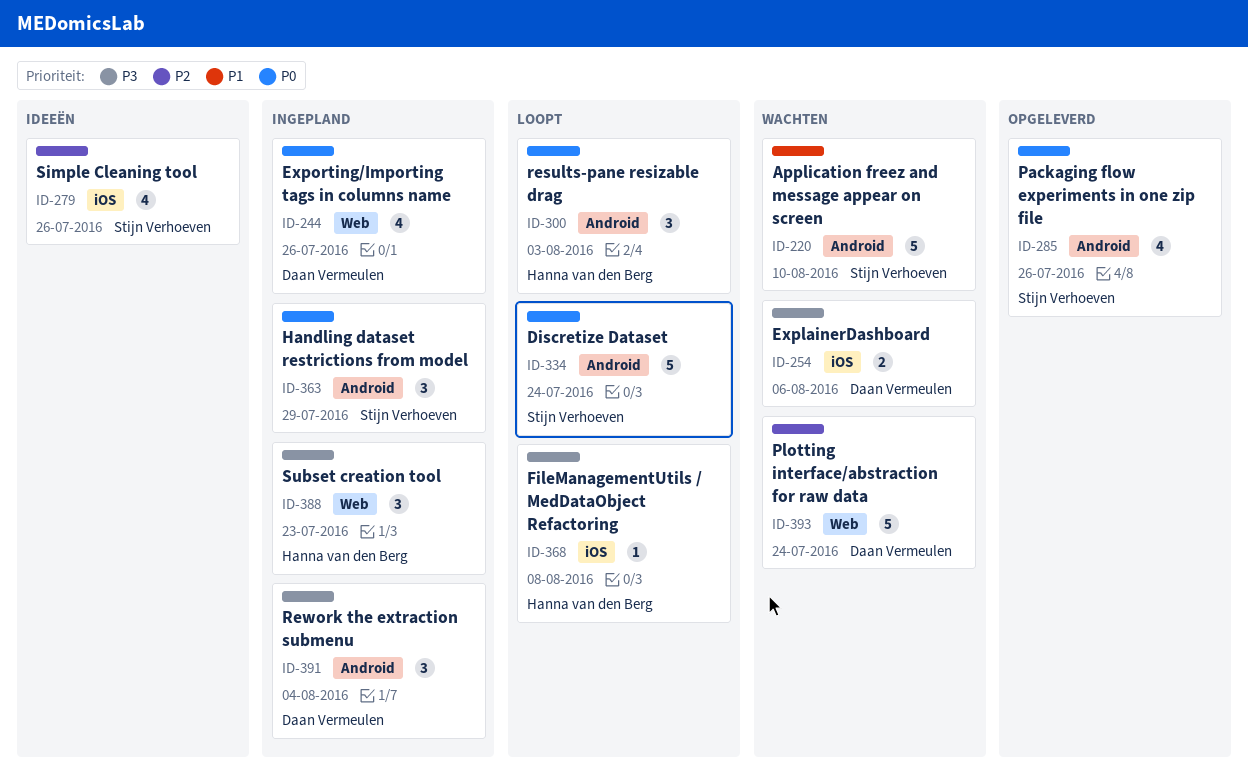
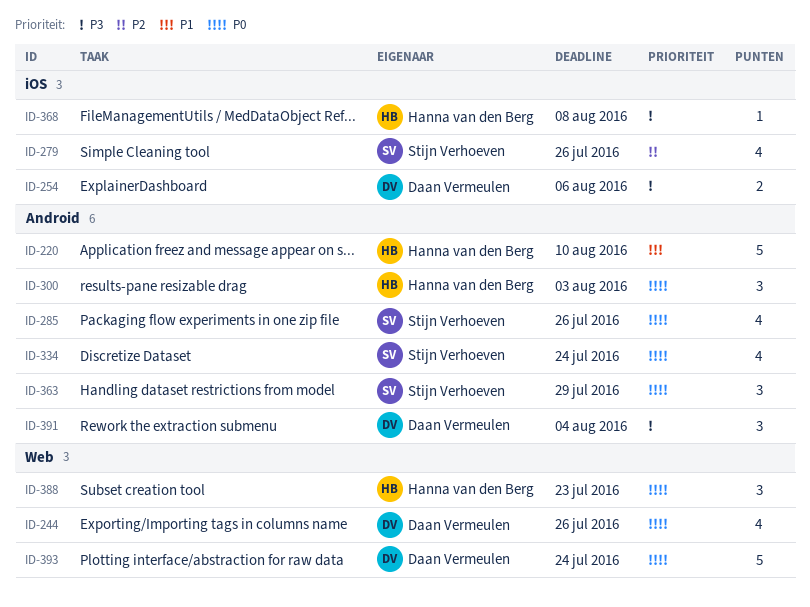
ID-220, owner: Stijn Verhoeven -> Hanna van den Berg
ID-334, estimate: 5 -> 4
ID-388, priority: P3 -> P0
ID-393, priority: P2 -> P0

